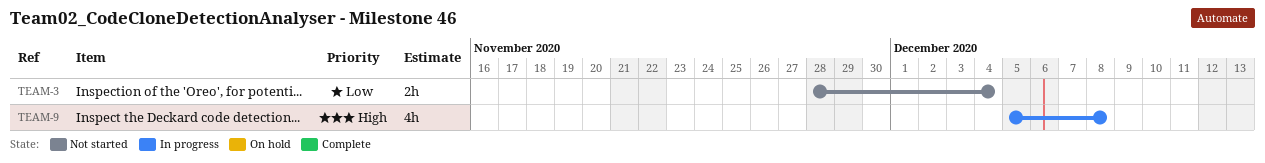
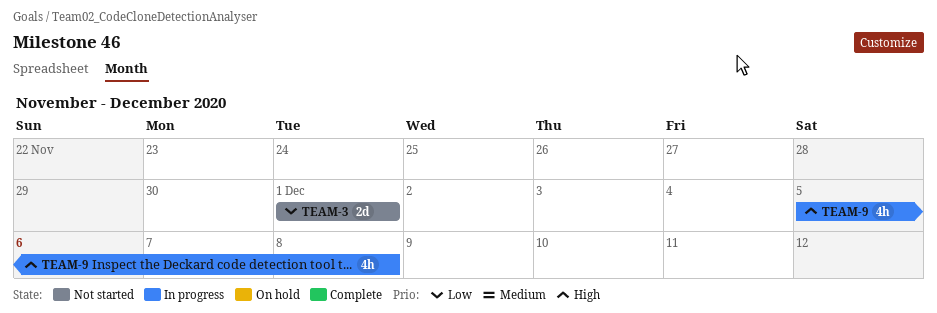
TEAM-3, estimate: 2h -> 2d
TEAM-3, start: Nov 28 -> Dec 1
TEAM-3, due: Dec 4 -> Dec 1

